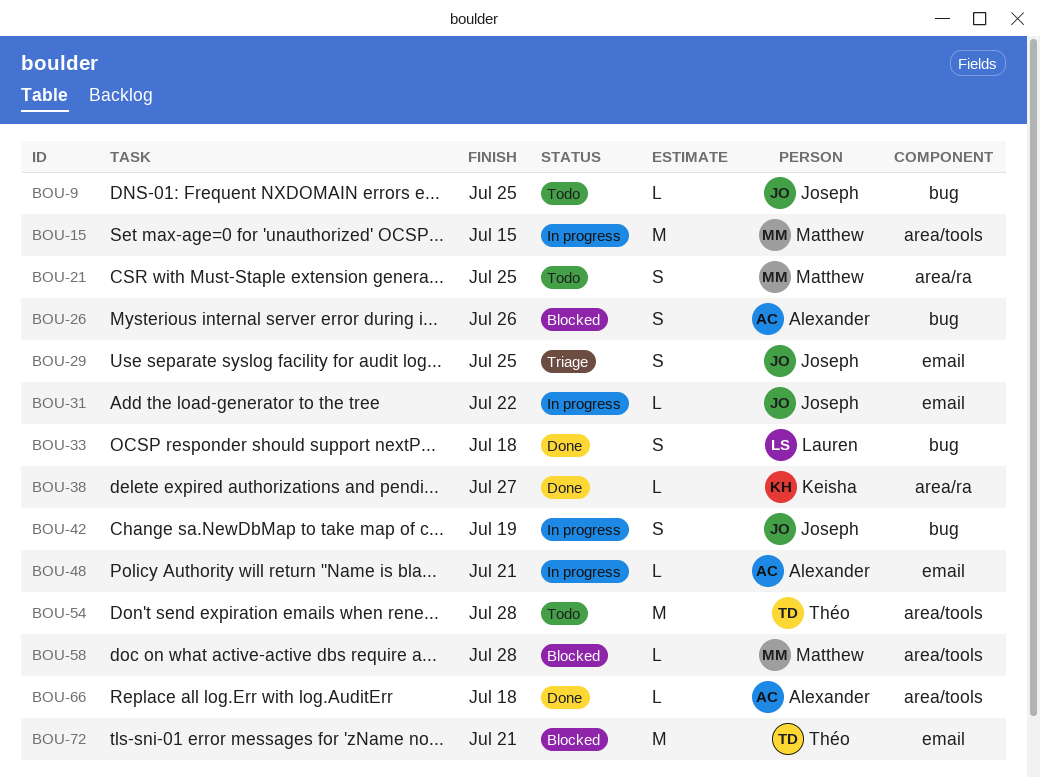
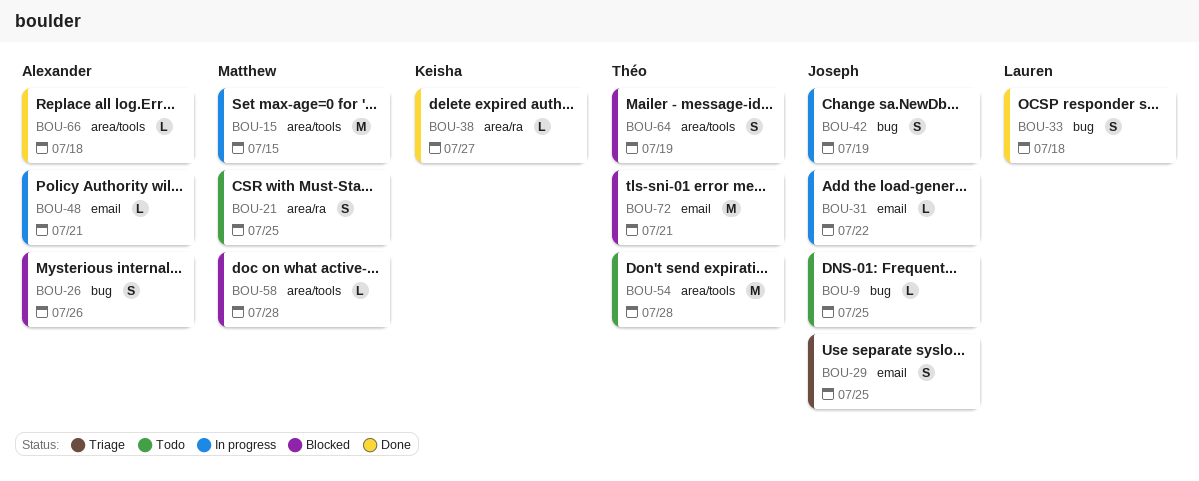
BOU-64: none -> present

